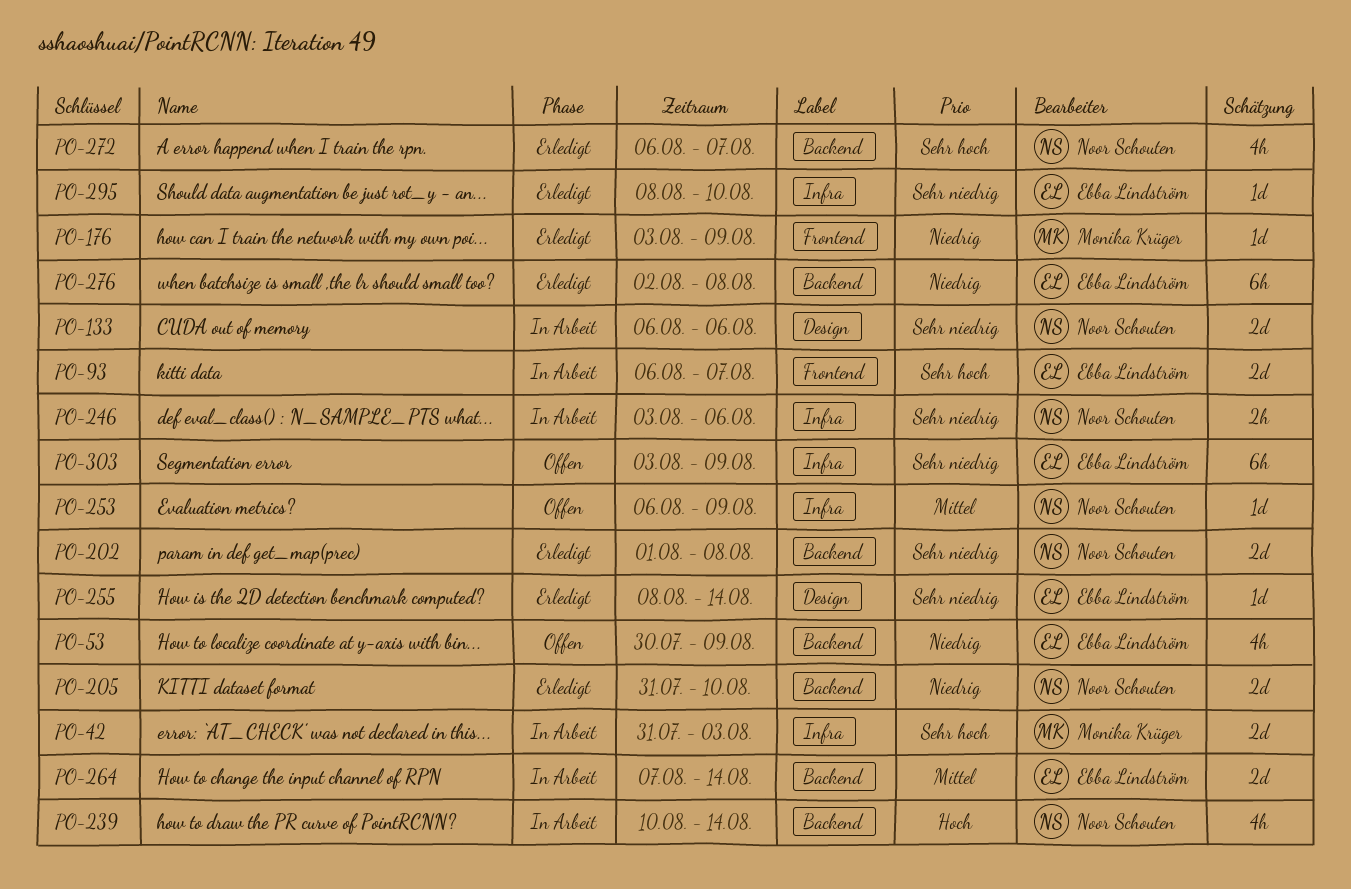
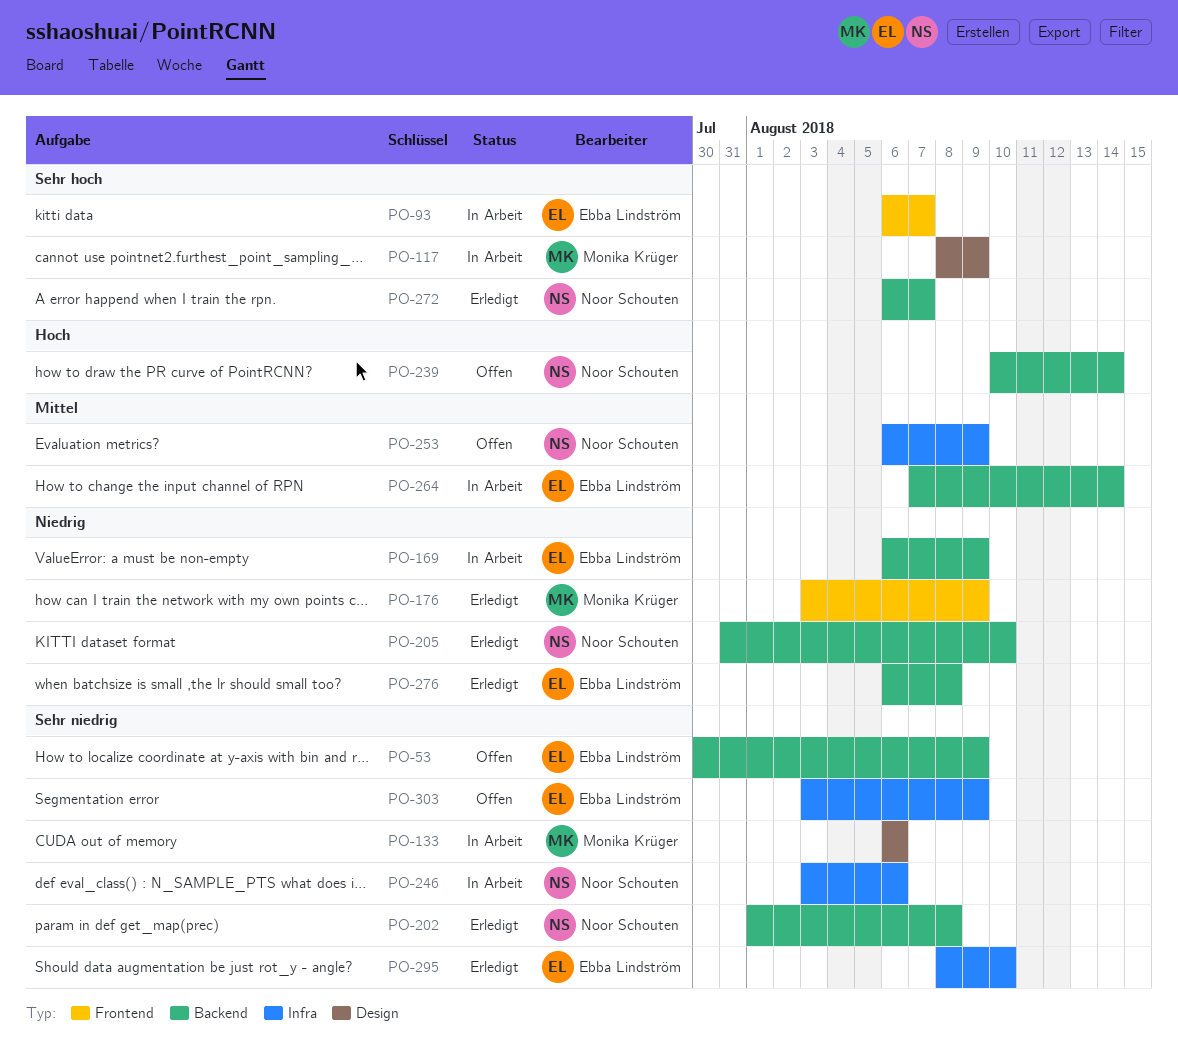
PO-42: present -> none
PO-53, priority: Niedrig -> Sehr niedrig
PO-117: none -> present
PO-133, owner: Noor Schouten -> Monika Krüger
PO-169: none -> present
PO-239, status: In Arbeit -> Offen
PO-255: present -> none
PO-276, start: Aug 2 -> Aug 6

